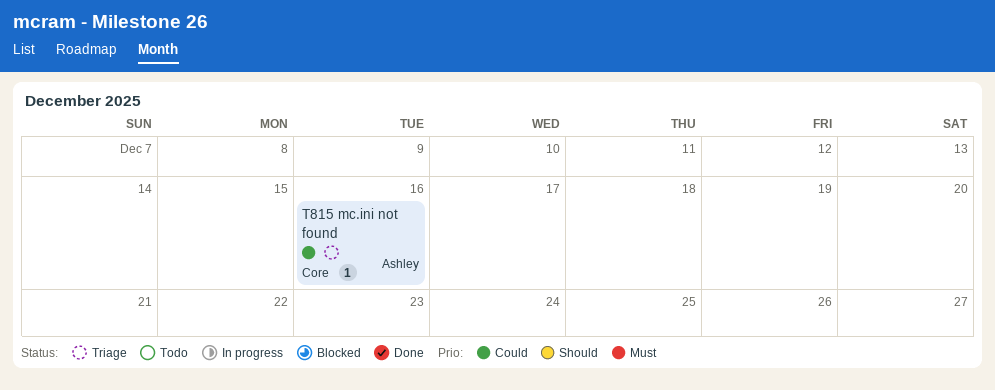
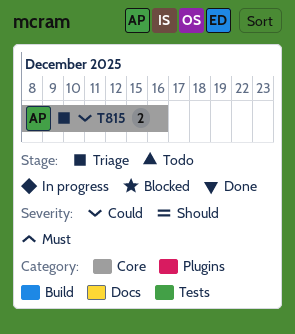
T815, estimate: 1 -> 2

